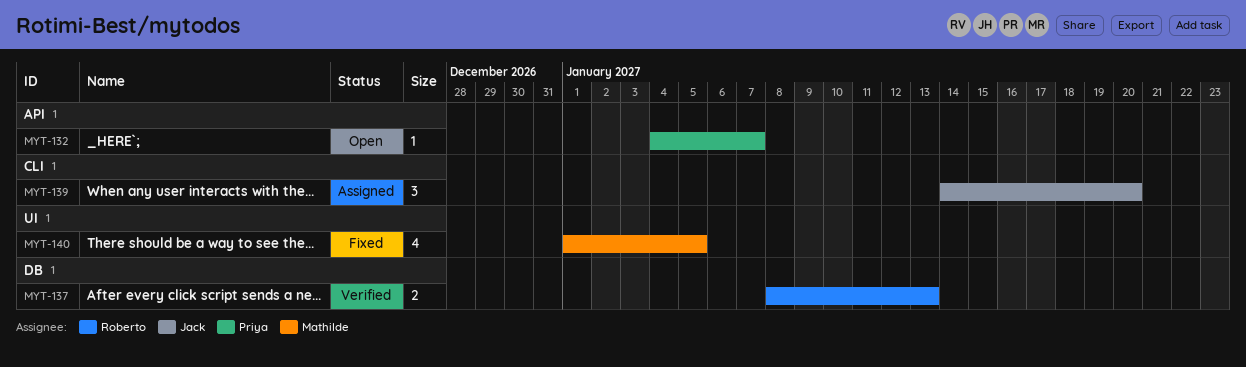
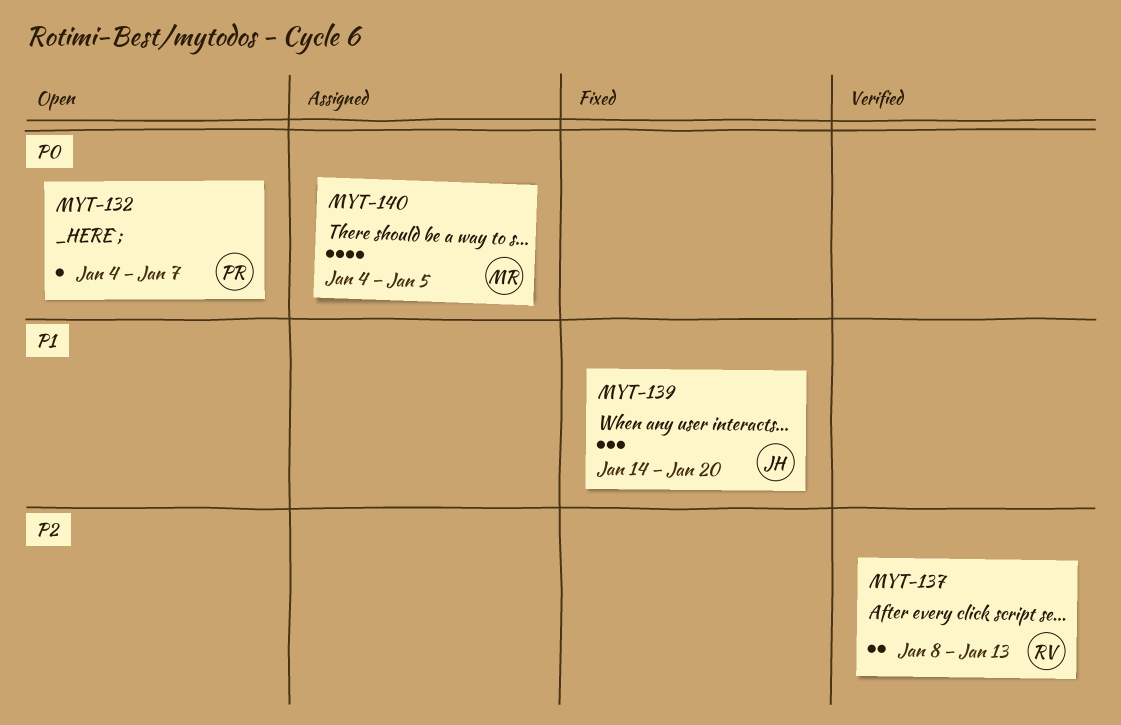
MYT-139, status: Assigned -> Fixed
MYT-140, status: Fixed -> Assigned
MYT-140, start: Jan 1 -> Jan 4

